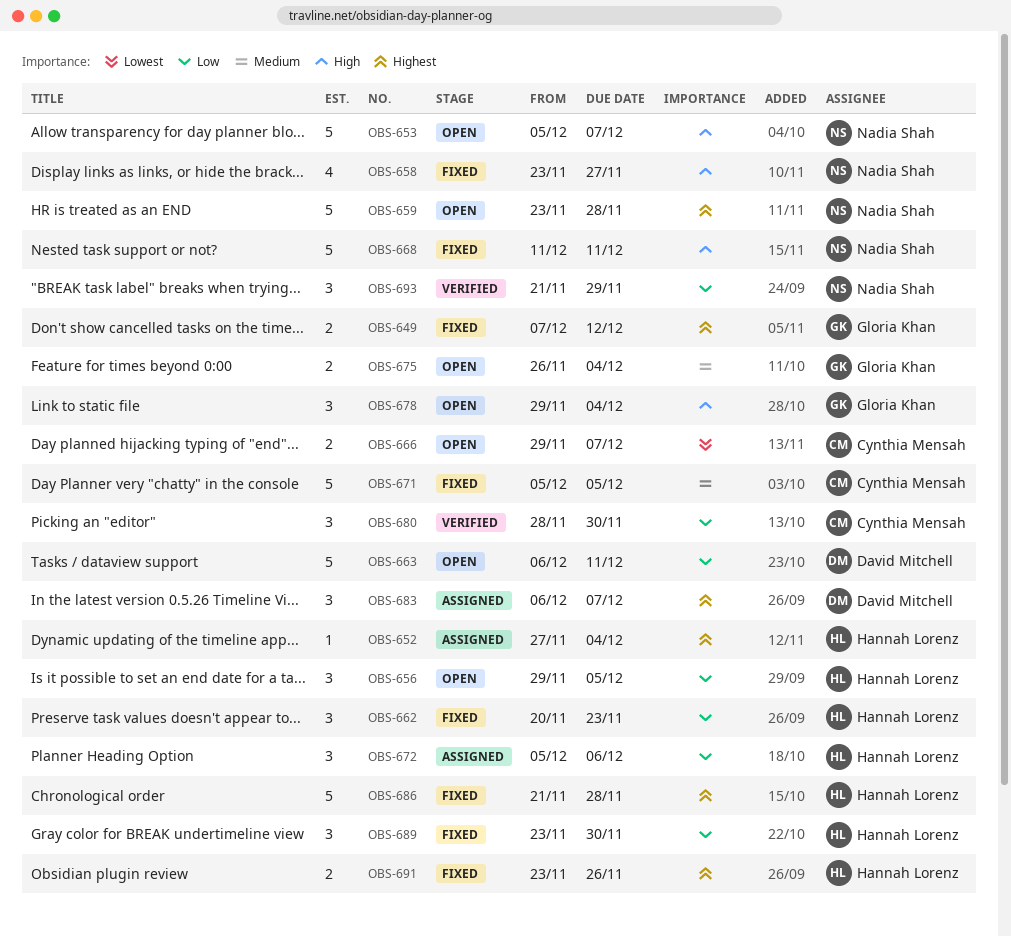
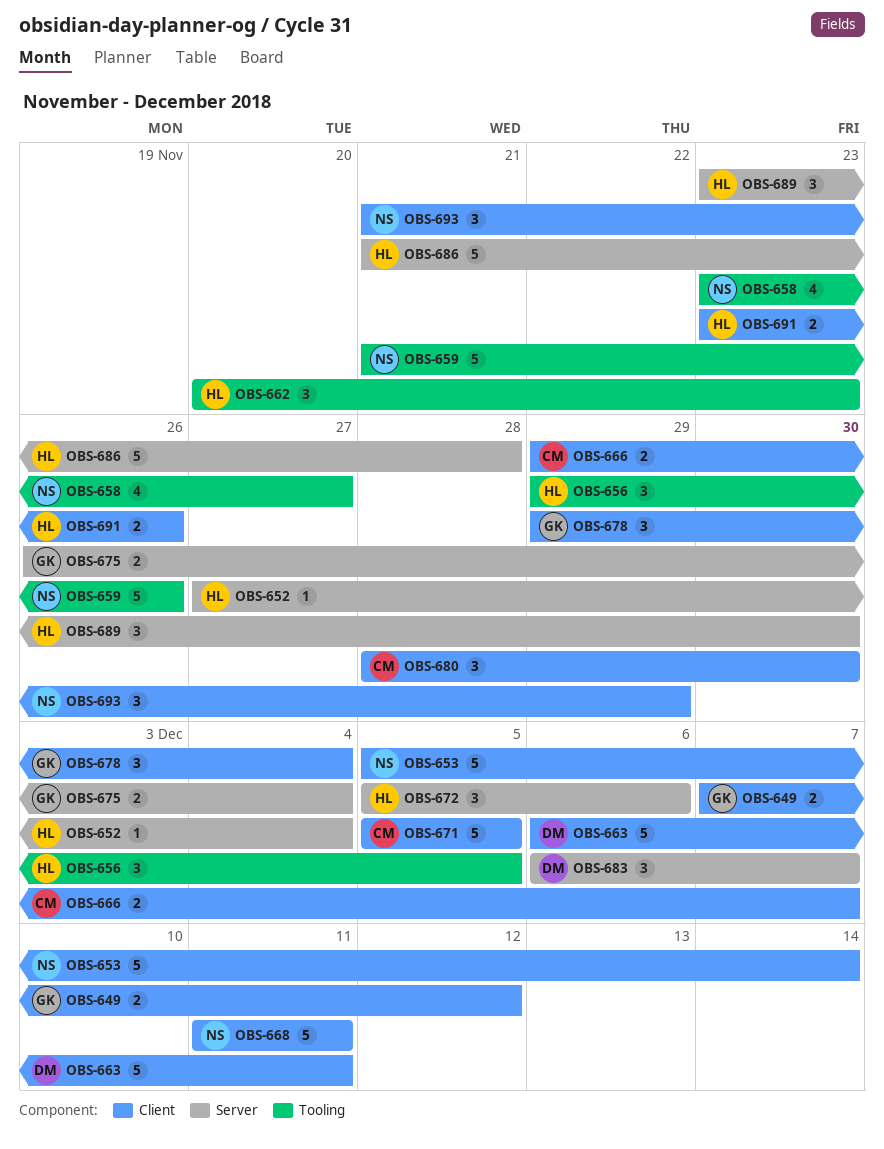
OBS-653, due: Dec 7 -> Dec 14
OBS-659, start: Nov 23 -> Nov 21
OBS-659, due: Nov 28 -> Nov 26

